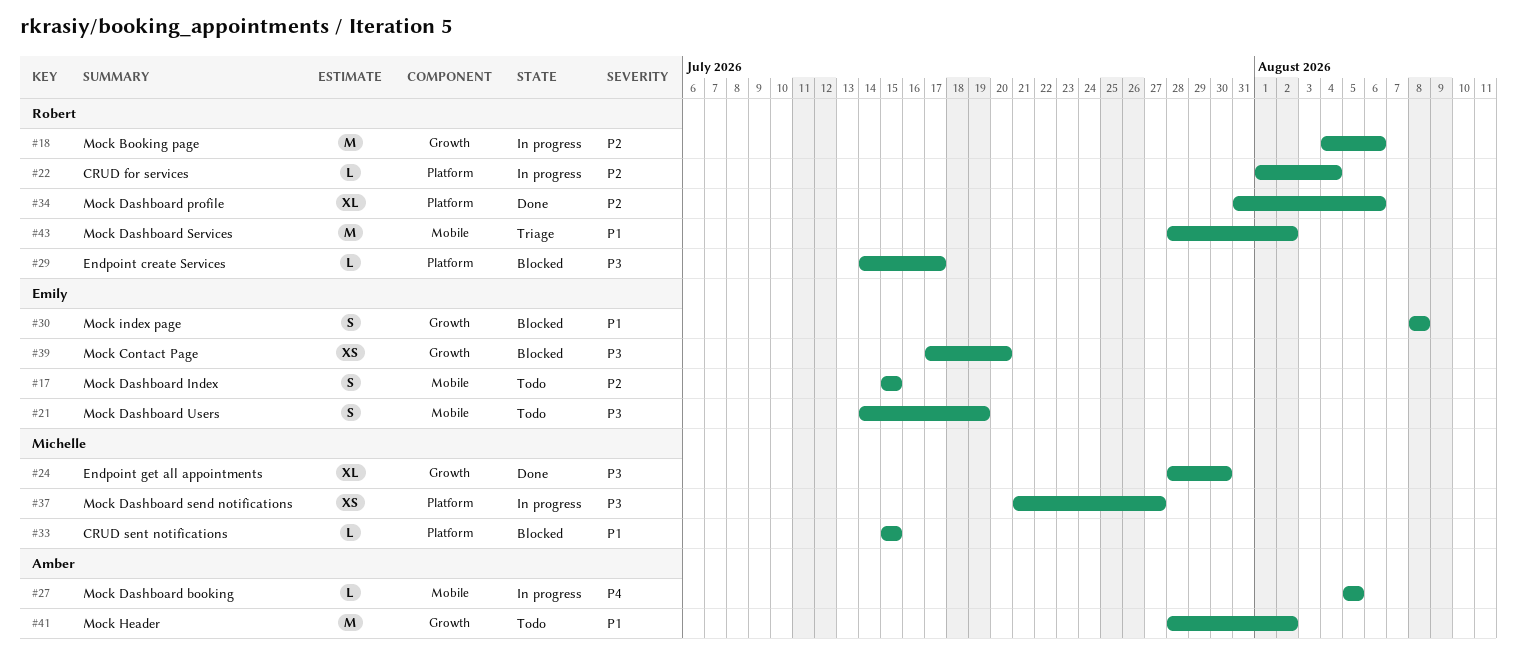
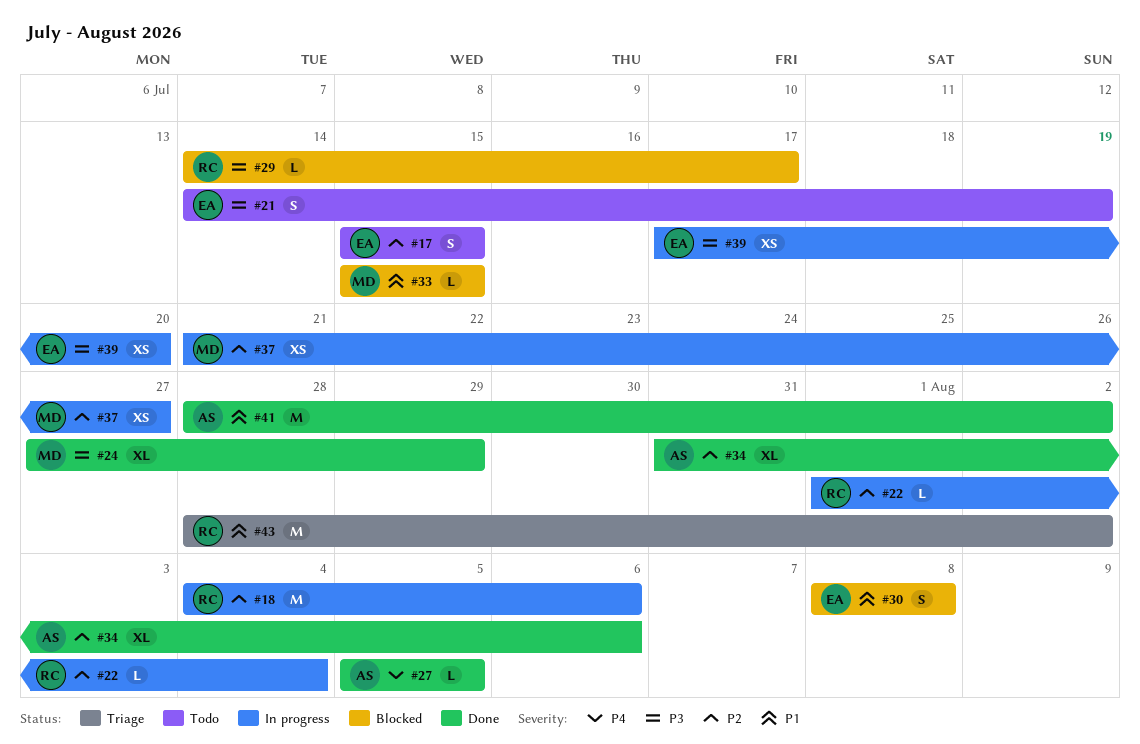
#24, start: Jul 28 -> Jul 27
#24, due: Jul 30 -> Jul 29
#27, status: In progress -> Done
#34, owner: Robert -> Amber
#37, priority: P3 -> P2
#39, status: Blocked -> In progress
#41, status: Todo -> Done

